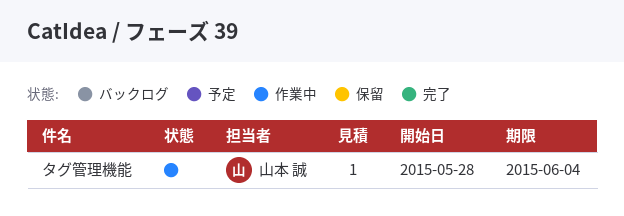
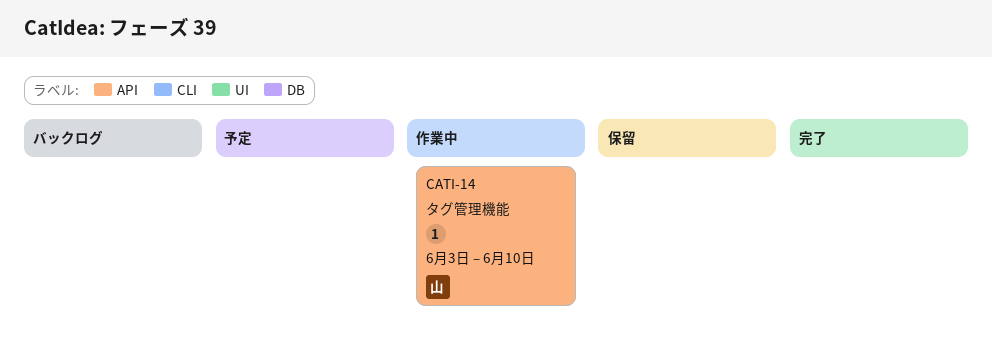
タグ管理機能, start: May 28 -> Jun 3
タグ管理機能, due: Jun 4 -> Jun 10

